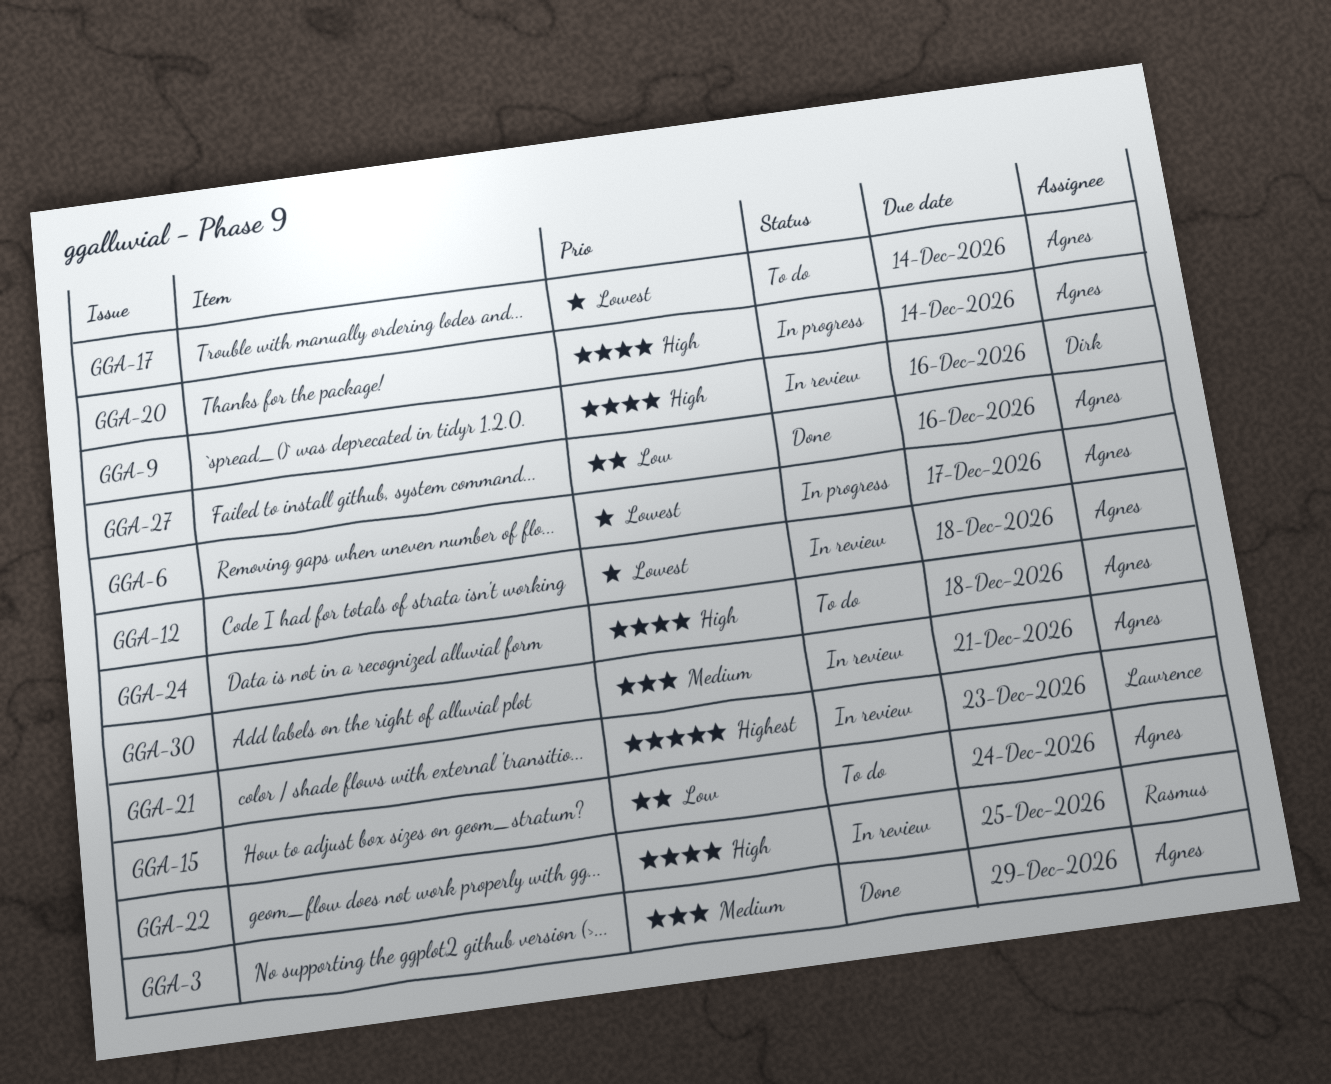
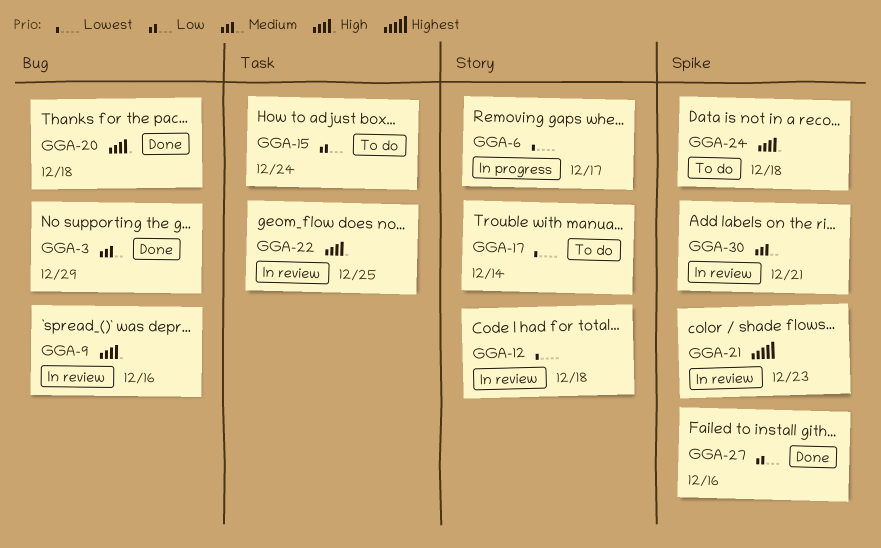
GGA-20, status: In progress -> Done
GGA-20, due: Dec 14 -> Dec 18

